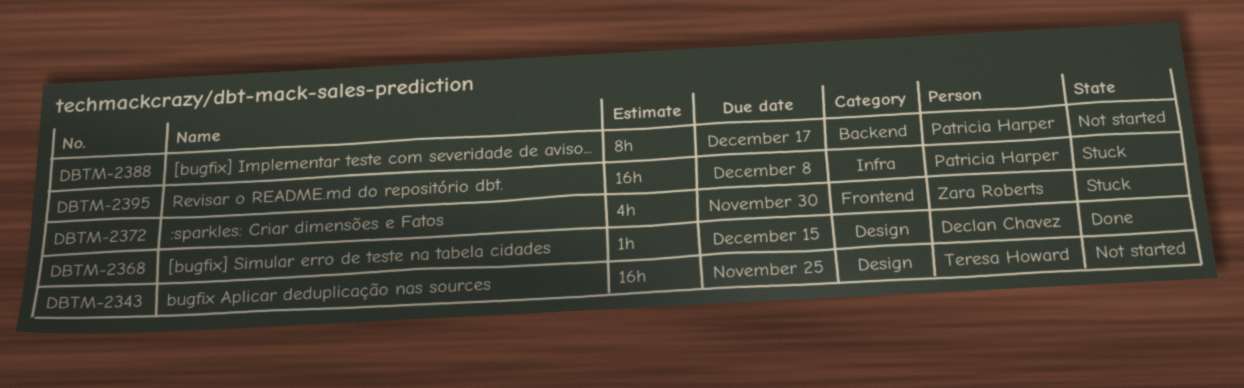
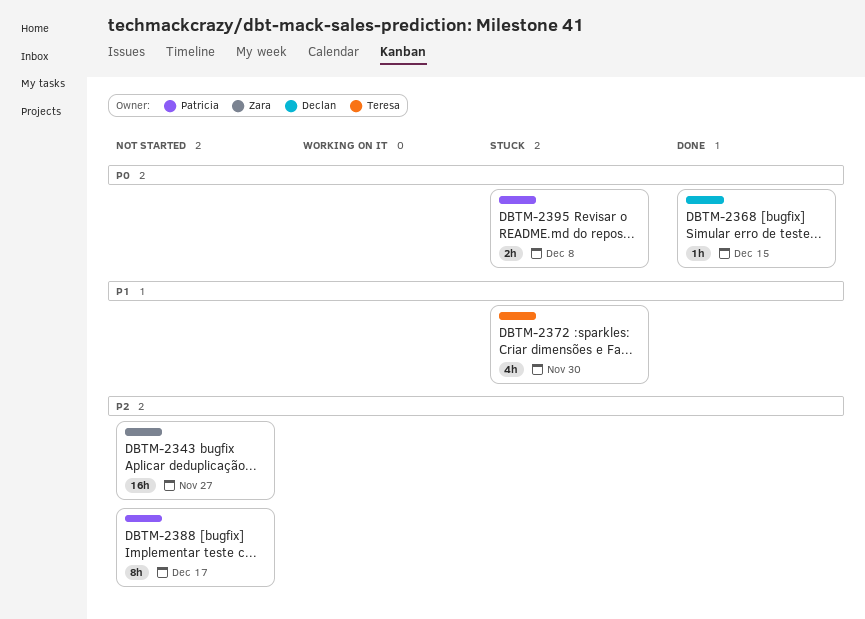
DBTM-2343, owner: Teresa Howard -> Zara Roberts
DBTM-2343, due: Nov 25 -> Nov 27
DBTM-2372, owner: Zara Roberts -> Teresa Howard
DBTM-2395, estimate: 16h -> 2h

